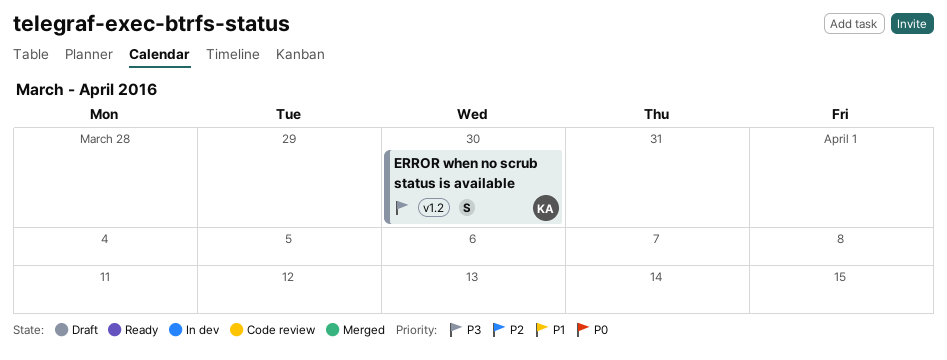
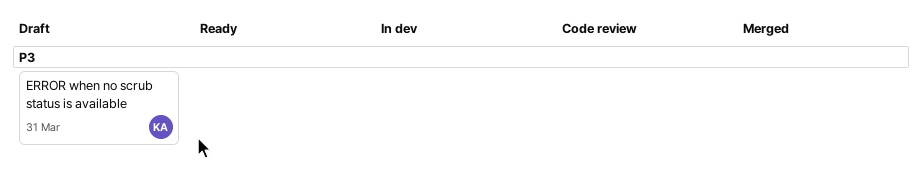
ERROR when no scrub status is available, due: Mar 30 -> Mar 31

